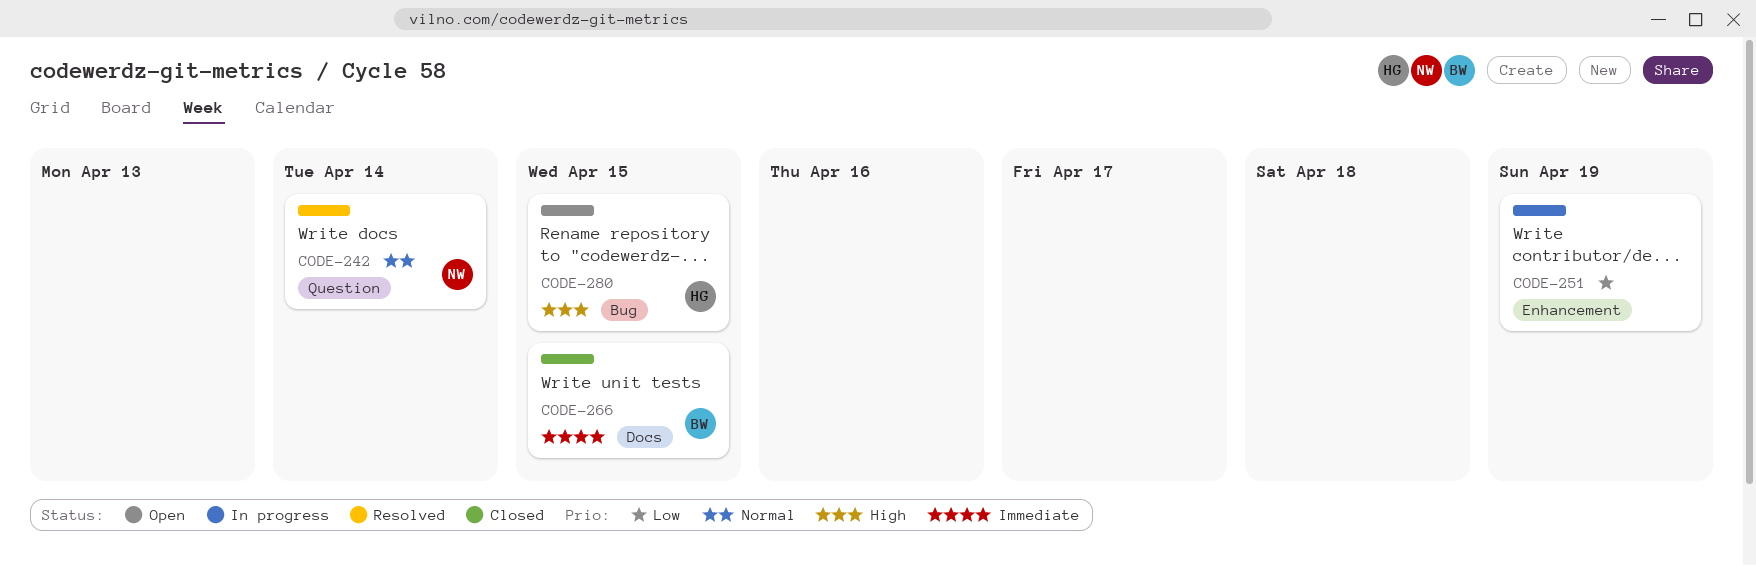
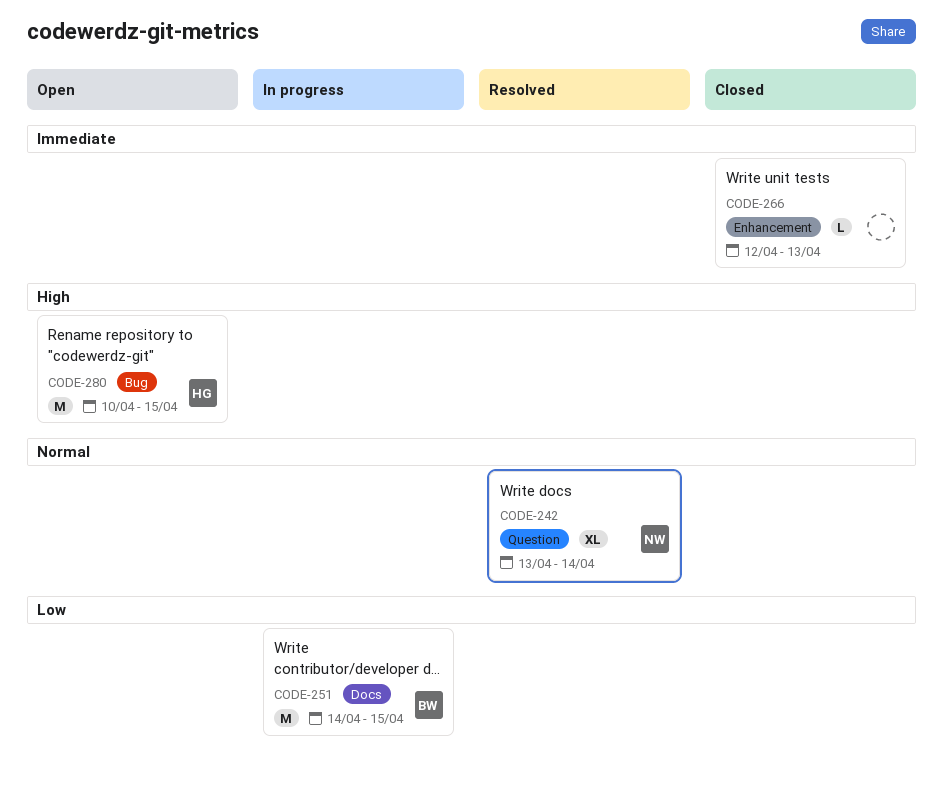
CODE-251, owner: none -> BW
CODE-251, label: Enhancement -> Docs
CODE-251, due: Apr 19 -> Apr 15
CODE-266, owner: BW -> none
CODE-266, label: Docs -> Enhancement
CODE-266, due: Apr 15 -> Apr 13

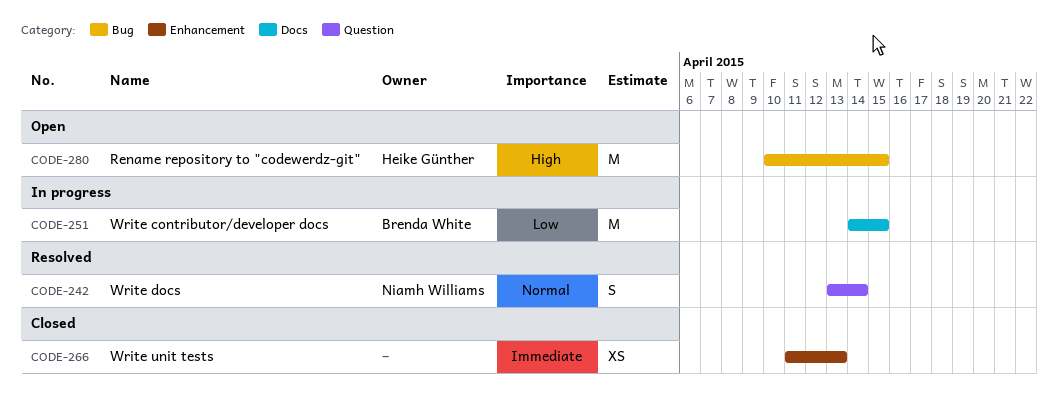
CODE-242, estimate: XL -> S
CODE-266, estimate: L -> XS
CODE-266, start: Apr 12 -> Apr 11

